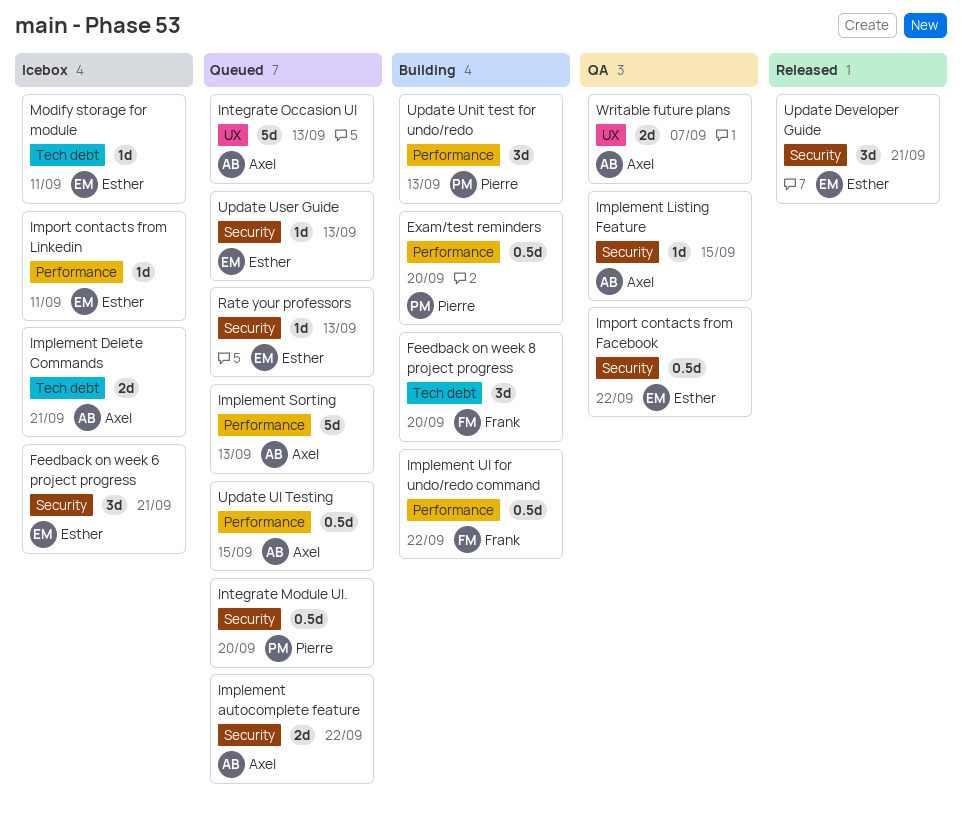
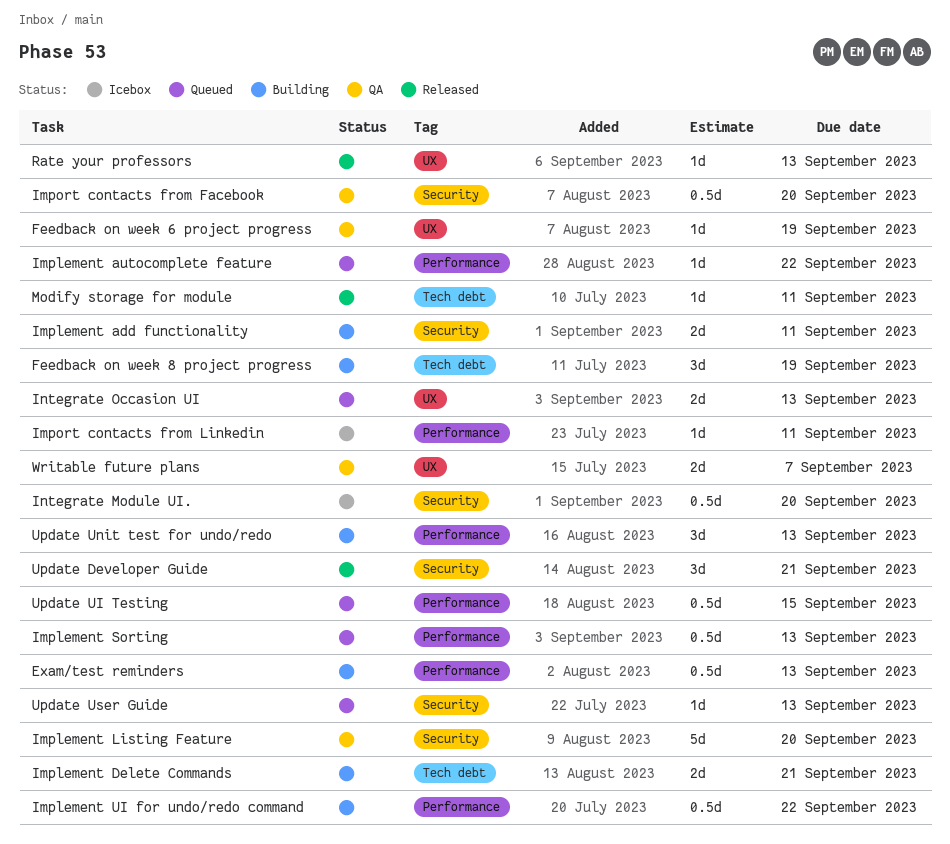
Exam/test reminders, due: Sep 20 -> Sep 13
Feedback on week 6 project progress, status: Icebox -> QA
Feedback on week 6 project progress, label: Security -> UX
Feedback on week 6 project progress, estimate: 3d -> 1d
Feedback on week 6 project progress, due: Sep 21 -> Sep 19
Feedback on week 8 project progress, due: Sep 20 -> Sep 19
Implement add functionality: none -> present
Implement autocomplete feature, label: Security -> Performance
Implement autocomplete feature, estimate: 2d -> 1d
Implement Delete Commands, status: Icebox -> Building
Implement Listing Feature, estimate: 1d -> 5d
Implement Listing Feature, due: Sep 15 -> Sep 20
Implement Sorting, estimate: 5d -> 0.5d
Import contacts from Facebook, due: Sep 22 -> Sep 20
Integrate Module UI., status: Queued -> Icebox
Integrate Occasion UI, estimate: 5d -> 2d
Modify storage for module, status: Icebox -> Released
Rate your professors, status: Queued -> Released
Rate your professors, label: Security -> UX

